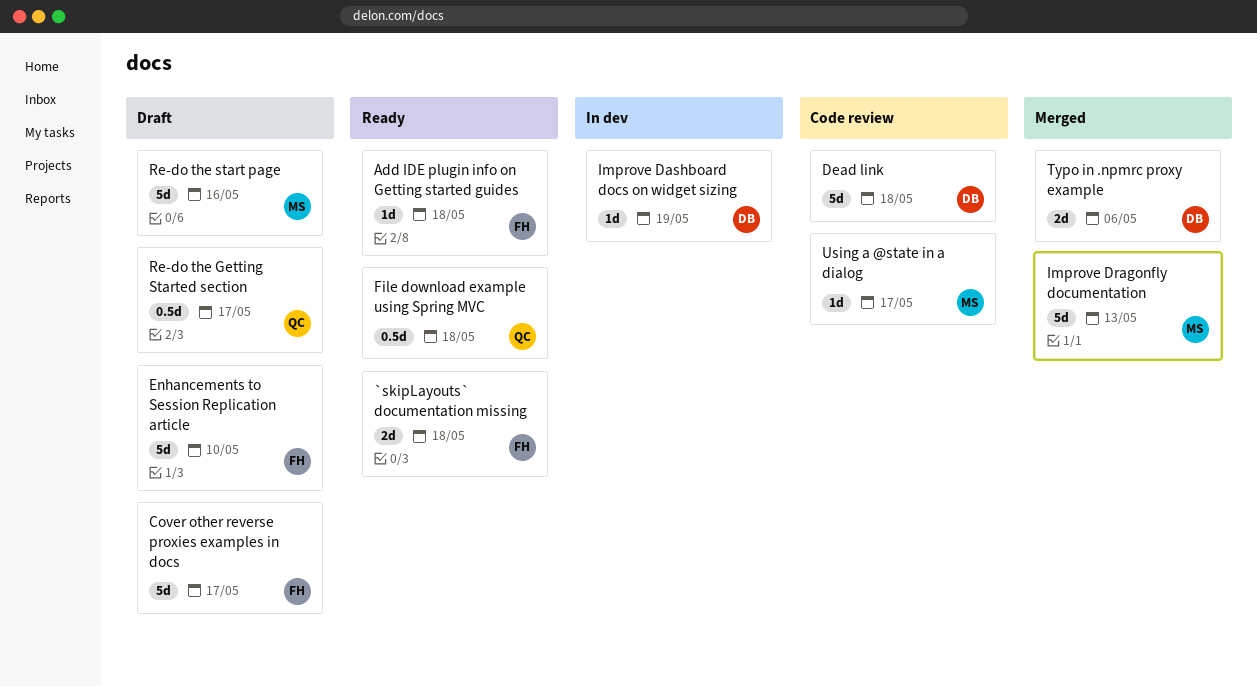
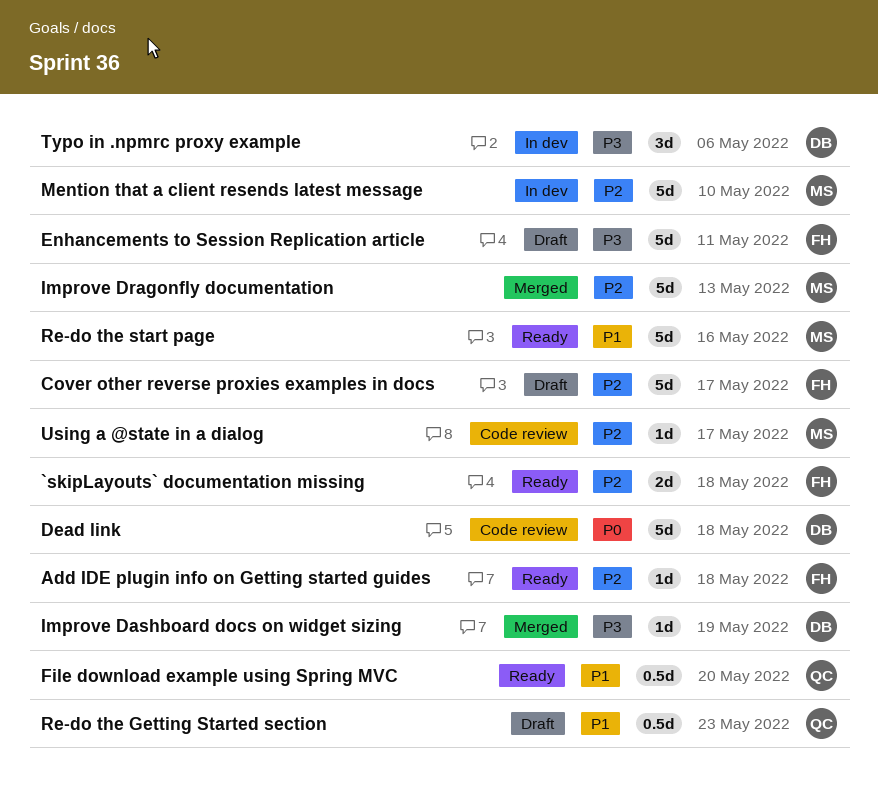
Enhancements to Session Replication article, due: May 10 -> May 11
File download example using Spring MVC, due: May 18 -> May 20
Improve Dashboard docs on widget sizing, status: In dev -> Merged
Mention that a client resends latest message: none -> present
Re-do the Getting Started section, due: May 17 -> May 23
Re-do the start page, status: Draft -> Ready
Typo in .npmrc proxy example, status: Merged -> In dev
Typo in .npmrc proxy example, estimate: 2d -> 3d

